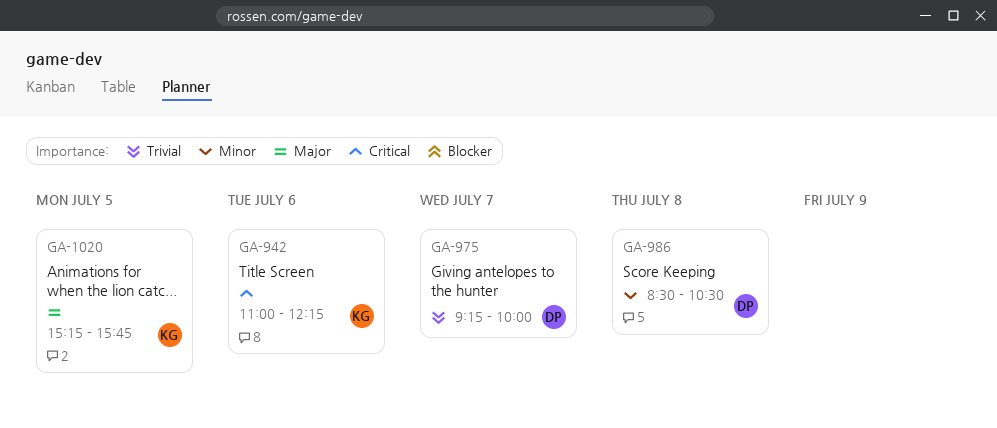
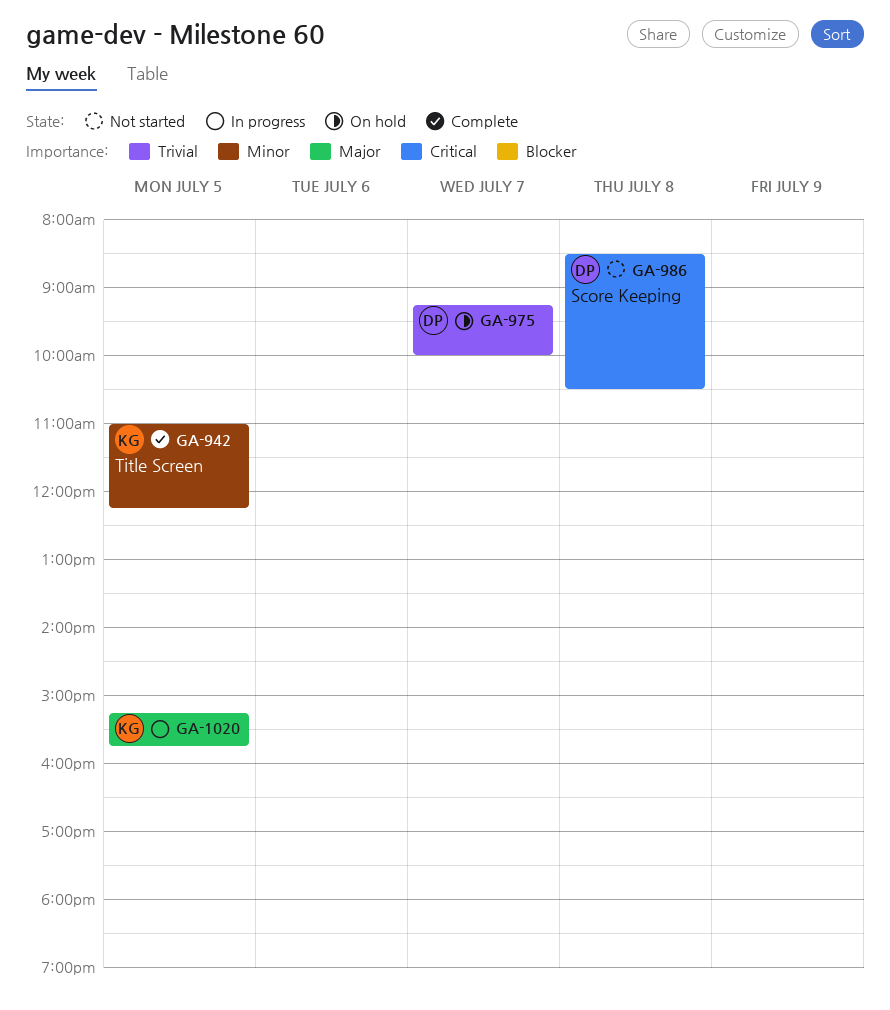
GA-942, priority: Critical -> Minor
GA-942, day: Jul 6 -> Jul 5
GA-986, priority: Minor -> Critical

